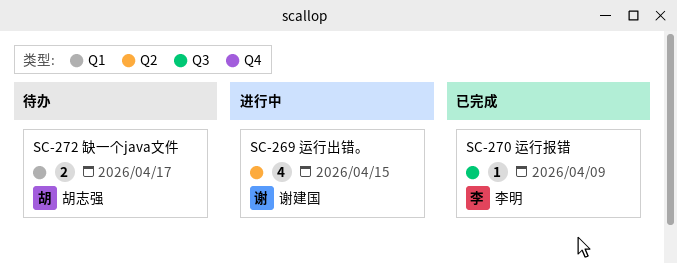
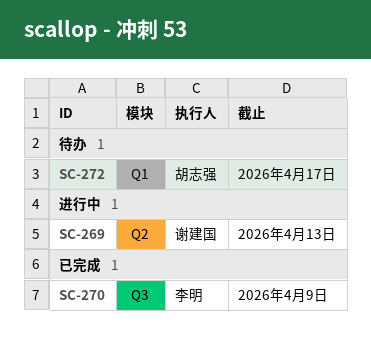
SC-269, due: Apr 15 -> Apr 13

